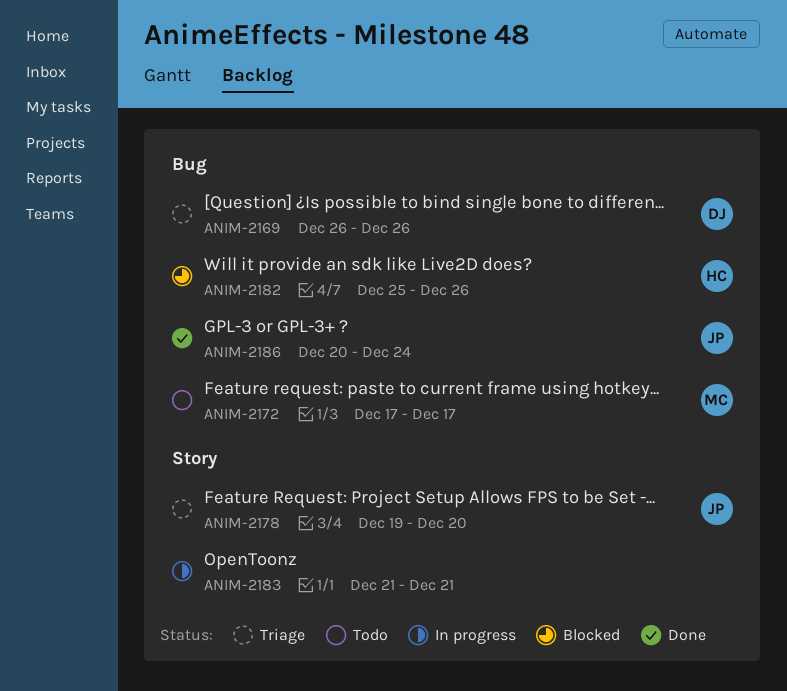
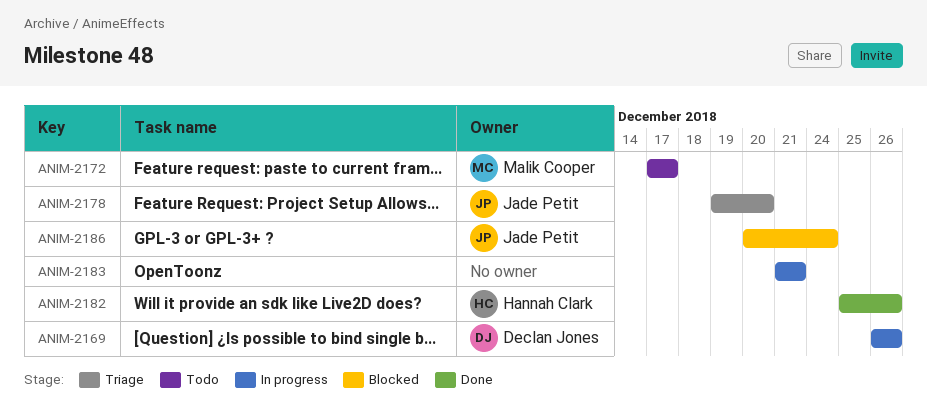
ANIM-2169, status: Triage -> In progress
ANIM-2182, status: Blocked -> Done
ANIM-2186, status: Done -> Blocked

